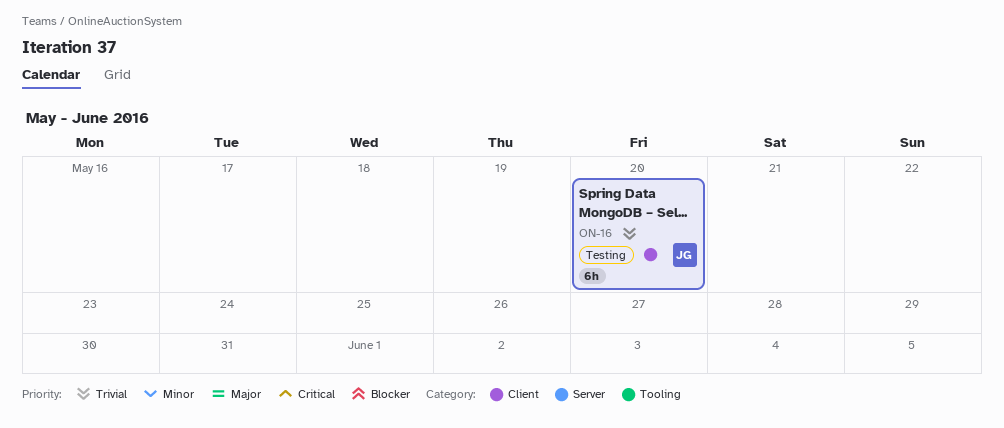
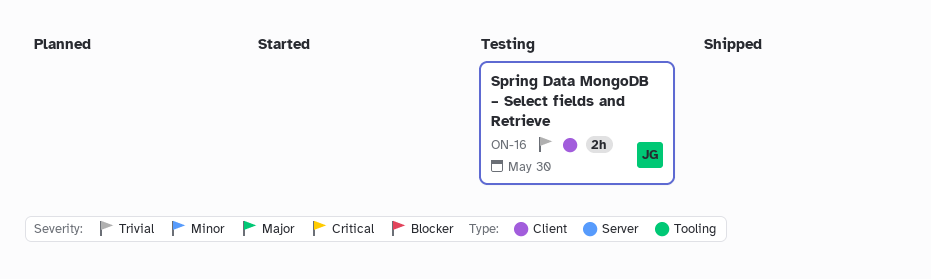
ON-16, estimate: 6h -> 2h
ON-16, due: May 20 -> May 30

